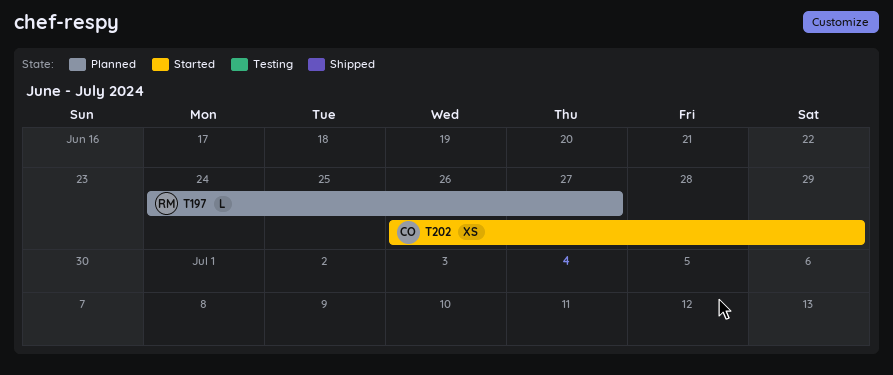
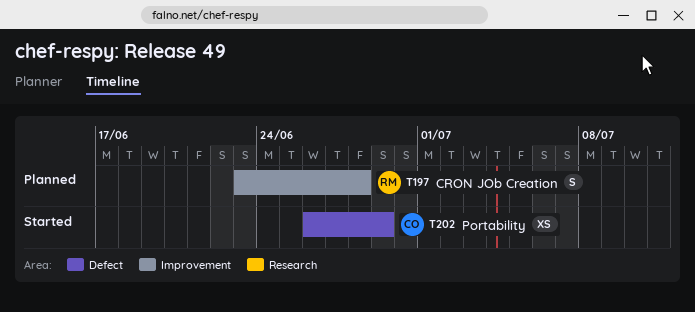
T197, estimate: L -> S
T197, start: Jun 24 -> Jun 23
T197, due: Jun 27 -> Jun 28

